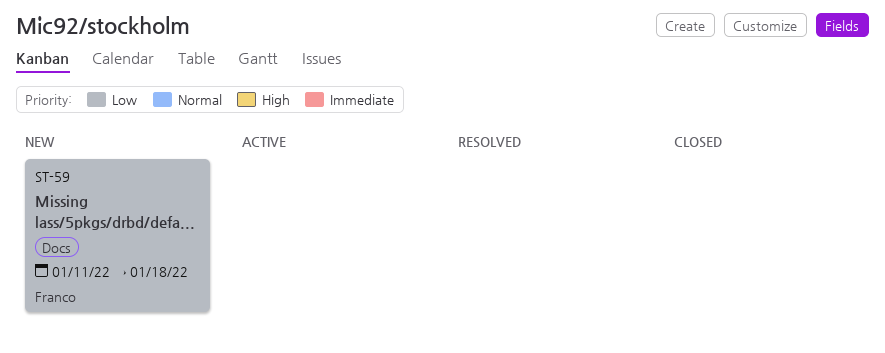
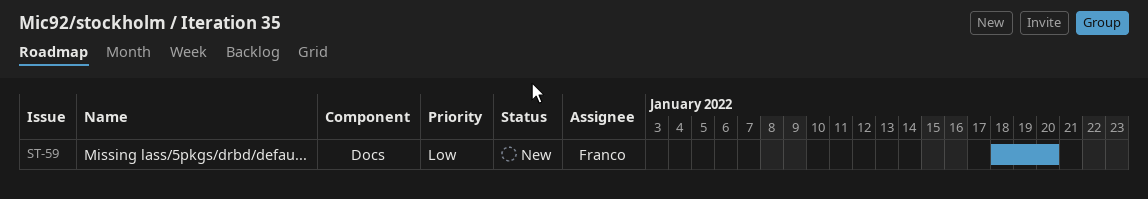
ST-59, start: Jan 11 -> Jan 18
ST-59, due: Jan 18 -> Jan 20

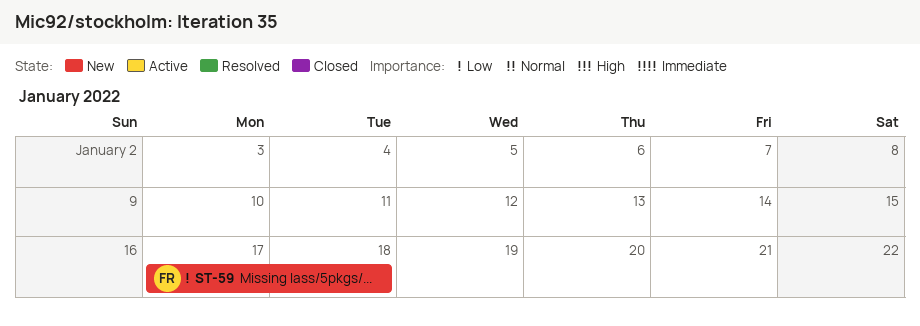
ST-59, start: Jan 18 -> Jan 17
ST-59, due: Jan 20 -> Jan 18

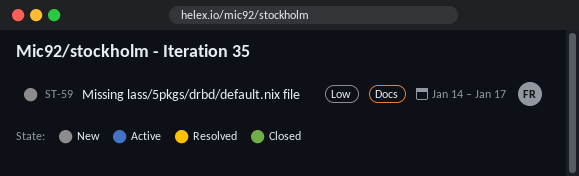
ST-59, start: Jan 17 -> Jan 14
ST-59, due: Jan 18 -> Jan 17

